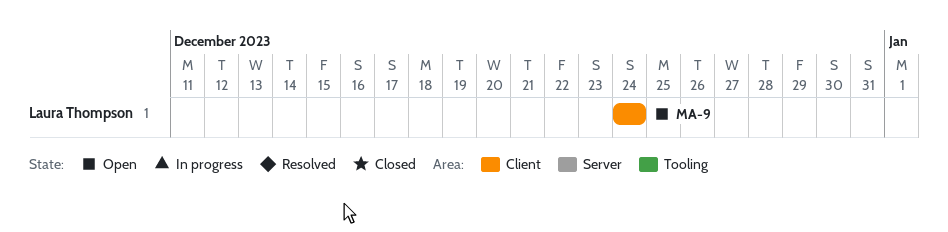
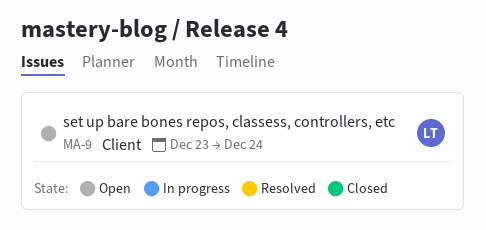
MA-9, start: Dec 24 -> Dec 23

